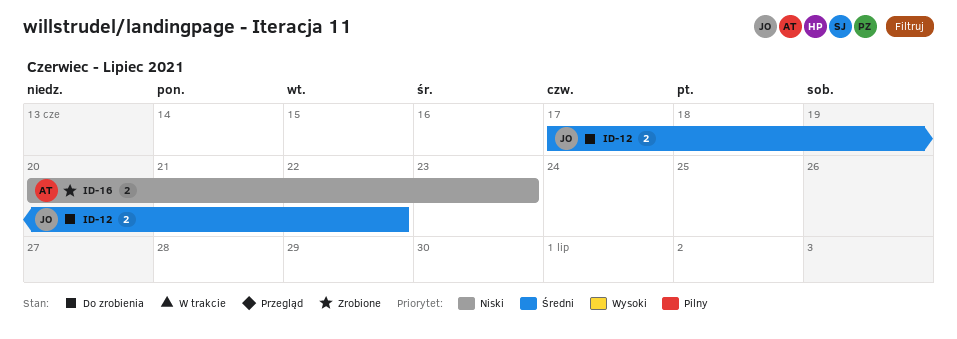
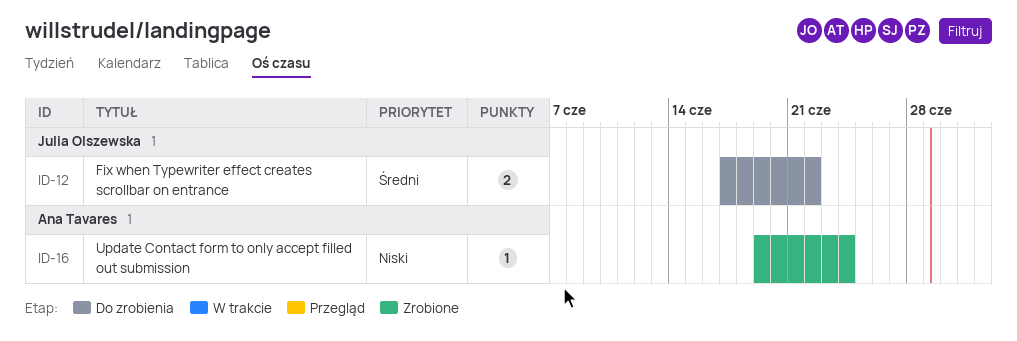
ID-16, estimate: 2 -> 1
ID-16, start: Jun 20 -> Jun 19
ID-16, due: Jun 23 -> Jun 24

